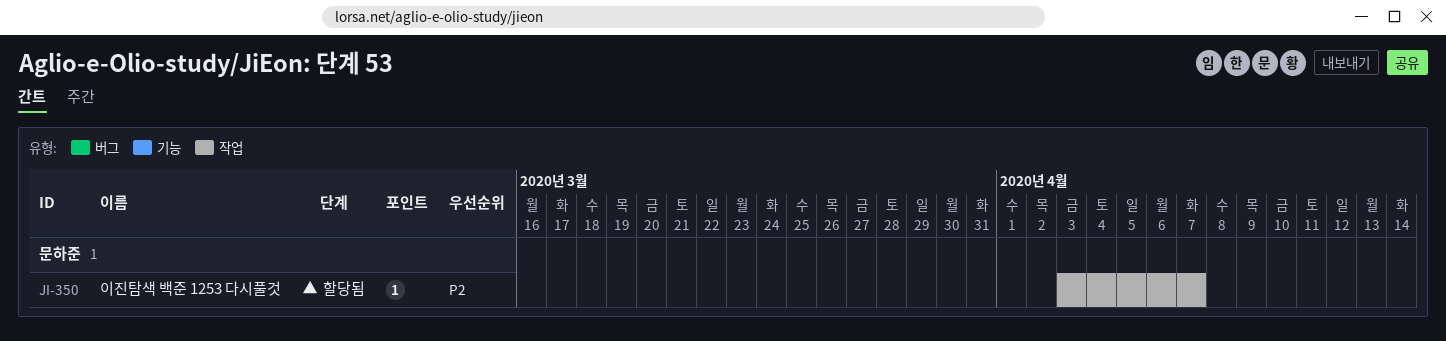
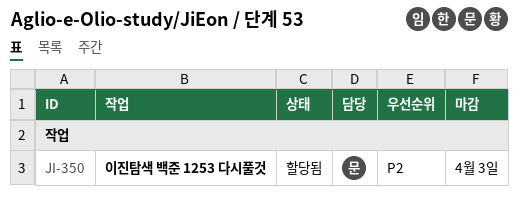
JI-350, due: Apr 7 -> Apr 3

